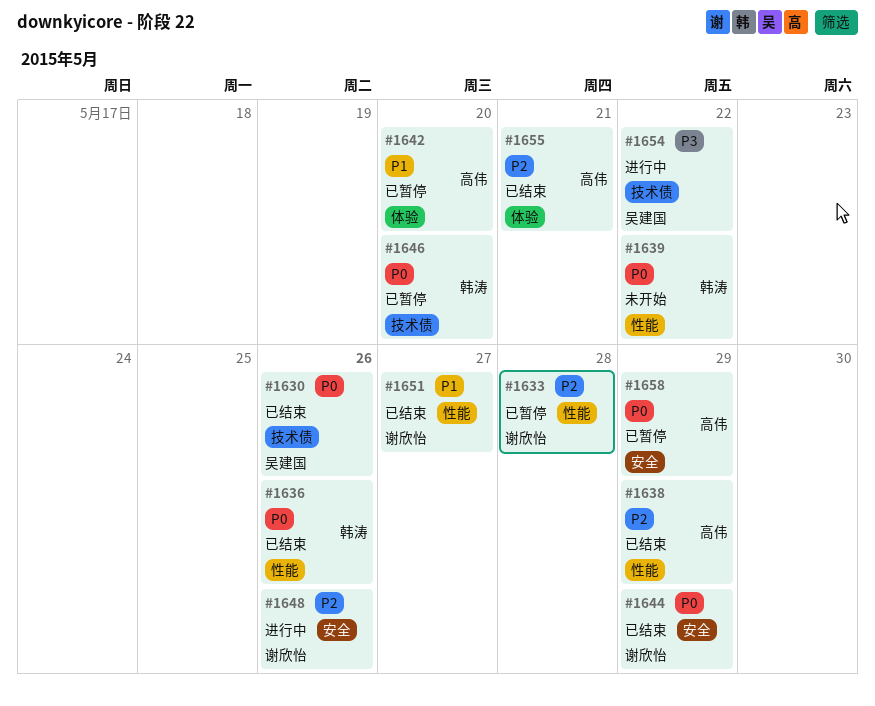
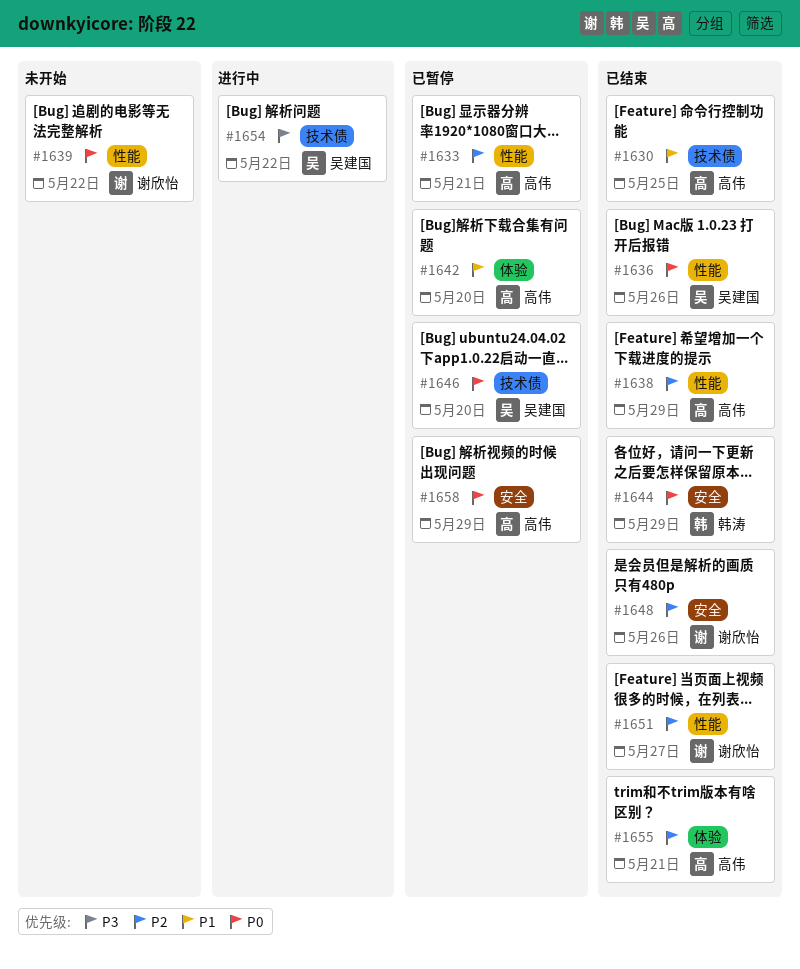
#1630, owner: 吴建国 -> 高伟
#1630, priority: P0 -> P1
#1630, due: May 26 -> May 25
#1633, owner: 谢欣怡 -> 高伟
#1633, due: May 28 -> May 21
#1636, owner: 韩涛 -> 吴建国
#1639, owner: 韩涛 -> 谢欣怡
#1644, owner: 谢欣怡 -> 韩涛
#1646, owner: 韩涛 -> 吴建国
#1648, status: 进行中 -> 已结束
#1651, priority: P1 -> P2

